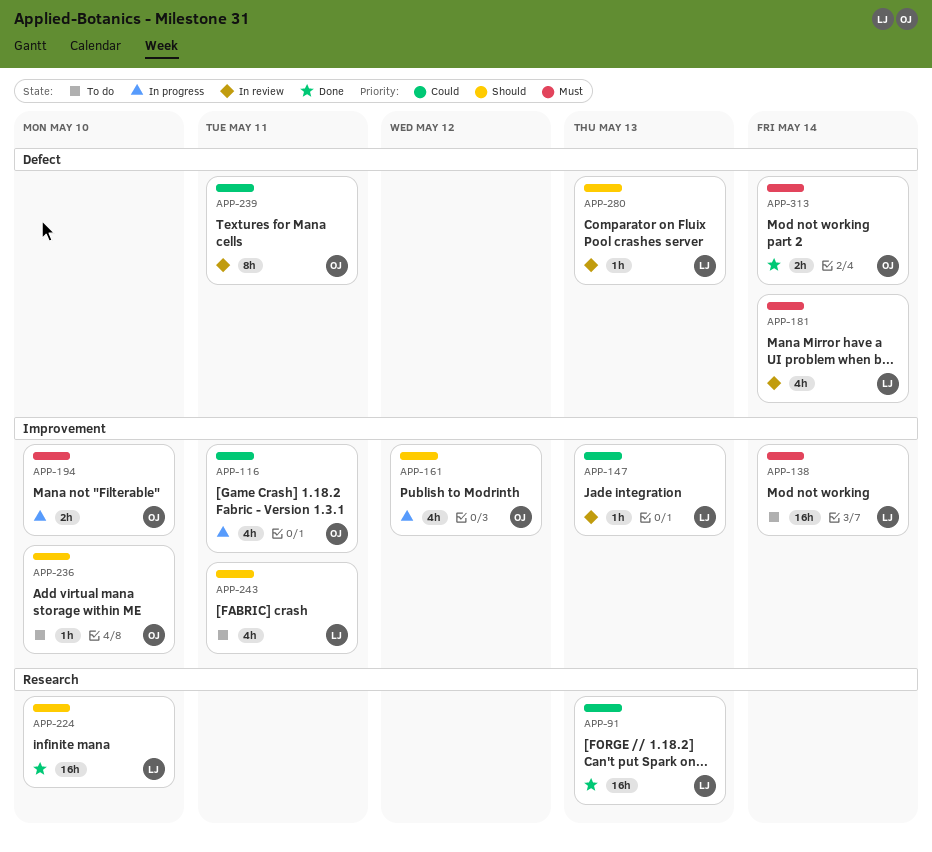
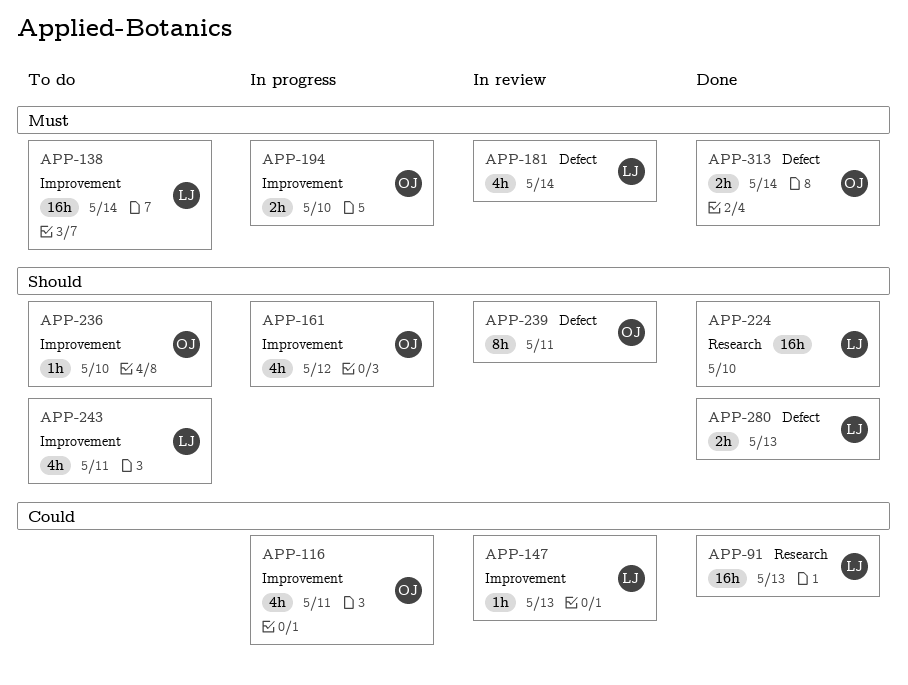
APP-239, priority: Could -> Should
APP-280, status: In review -> Done
APP-280, estimate: 1h -> 2h

